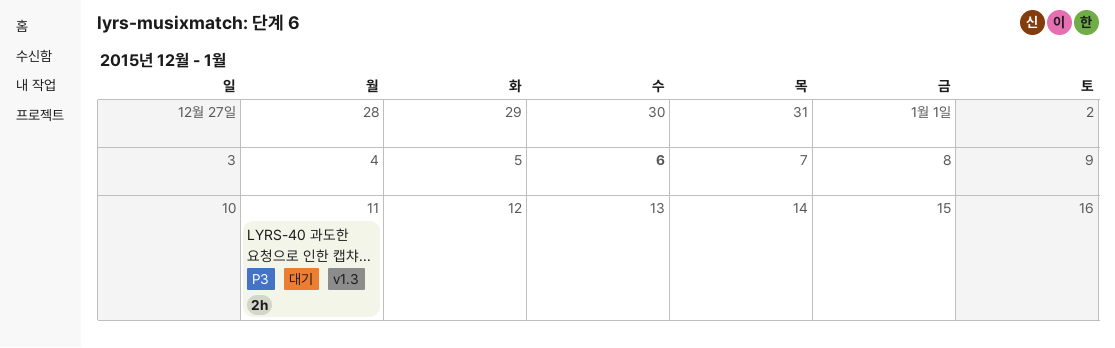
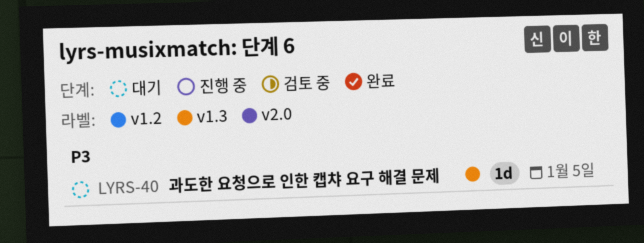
LYRS-40, estimate: 2h -> 1d
LYRS-40, due: Jan 11 -> Jan 5

